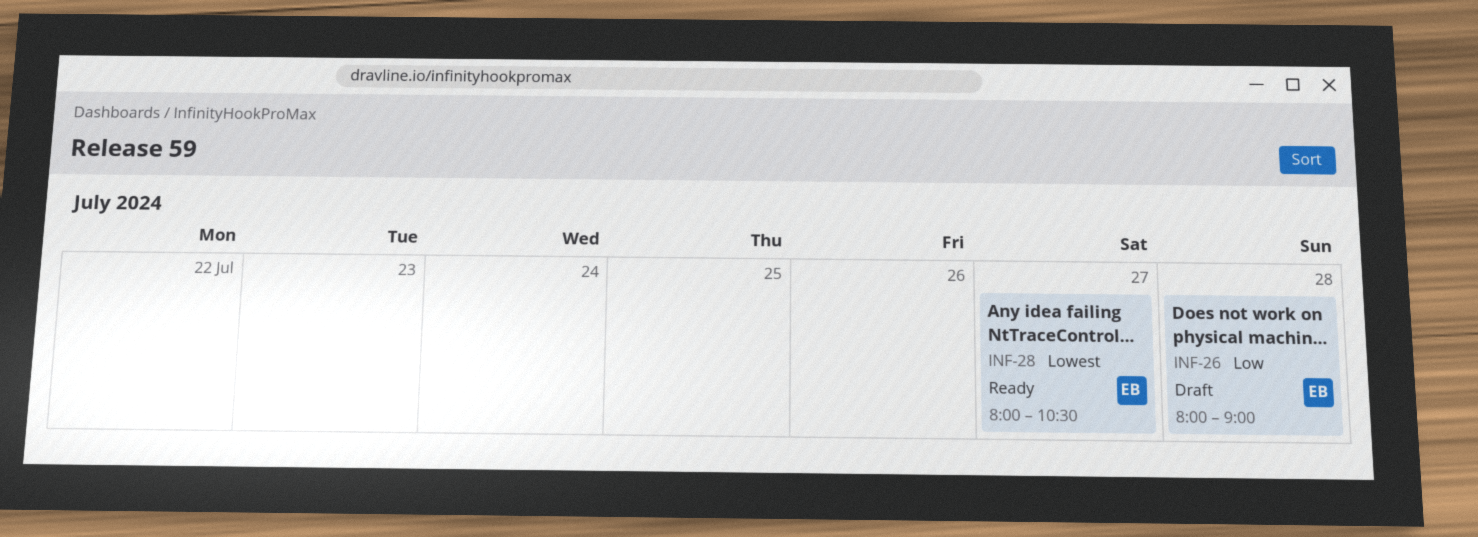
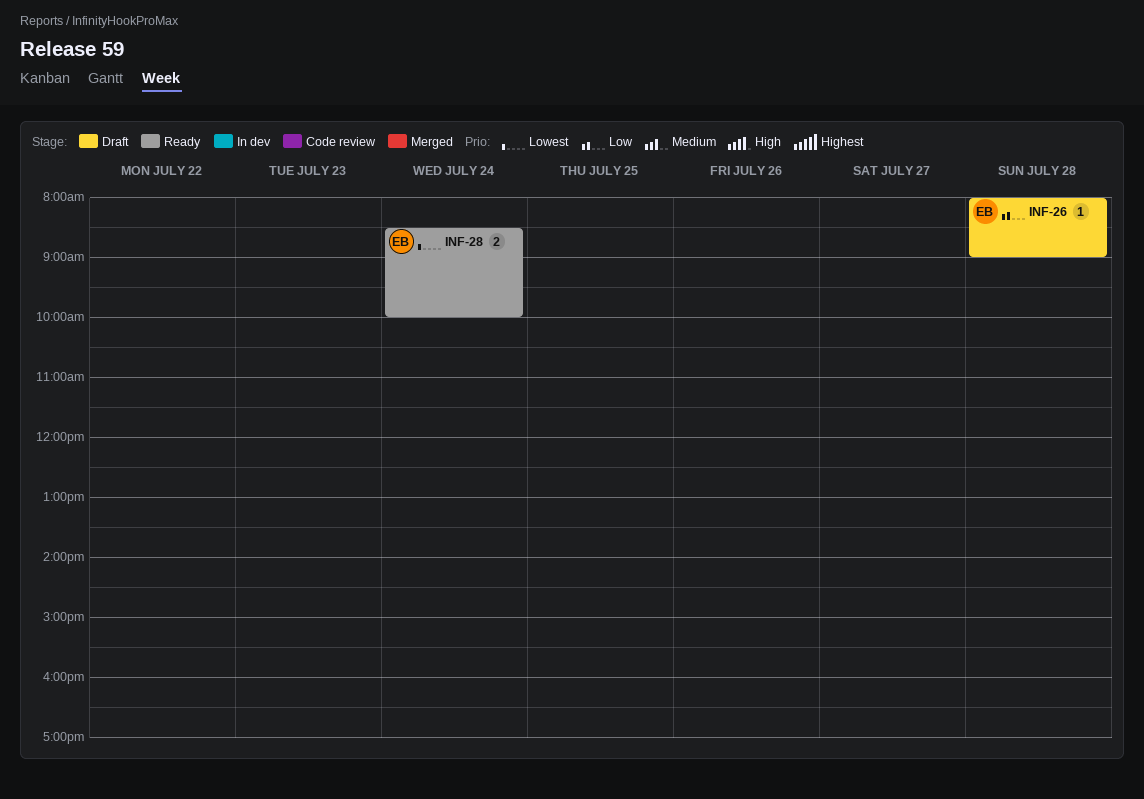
INF-28, day: Jul 27 -> Jul 24
INF-28, begins: 08:00 -> 08:30
INF-28, ends: 10:30 -> 10:00

